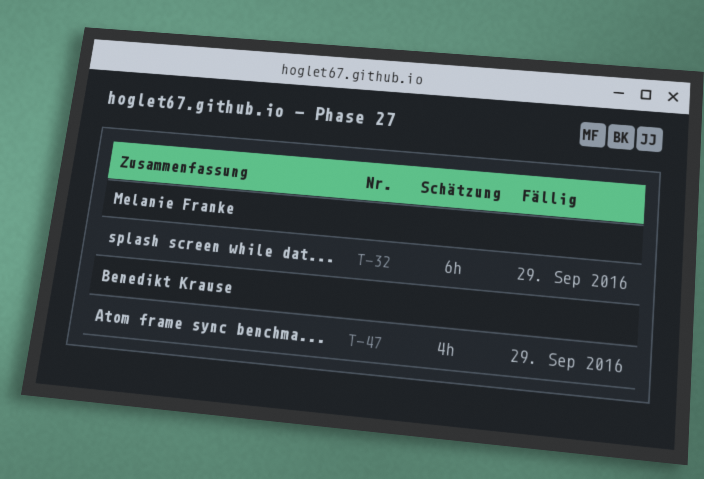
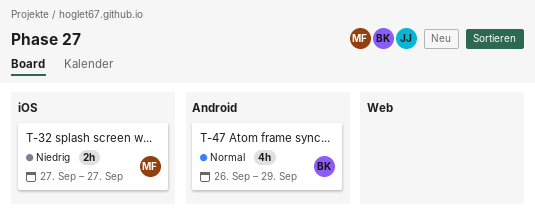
T-32, estimate: 6h -> 2h
T-32, due: Sep 29 -> Sep 27

